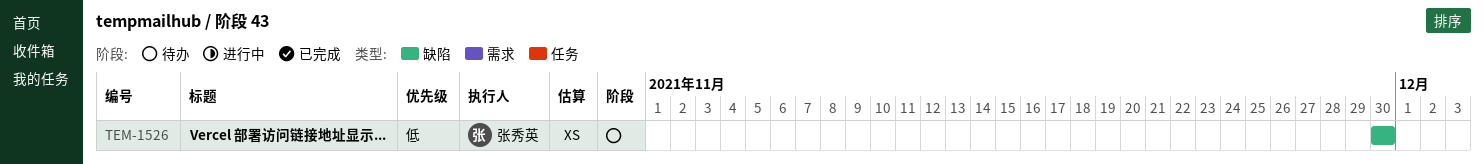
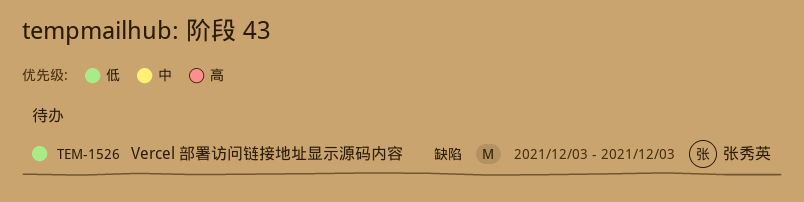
TEM-1526, estimate: XS -> M
TEM-1526, start: Nov 30 -> Dec 3
TEM-1526, due: Nov 30 -> Dec 3

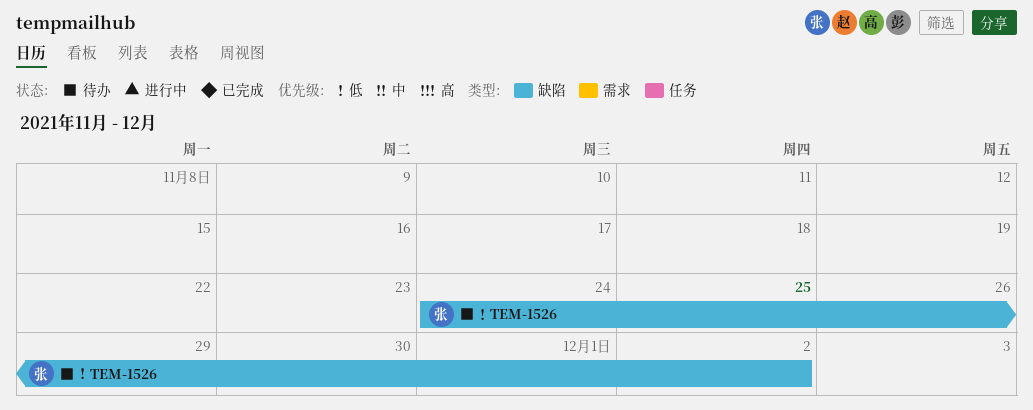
TEM-1526, start: Dec 3 -> Nov 24
TEM-1526, due: Dec 3 -> Dec 2

